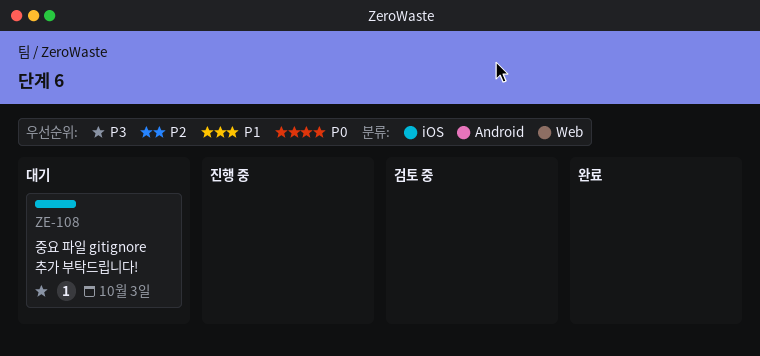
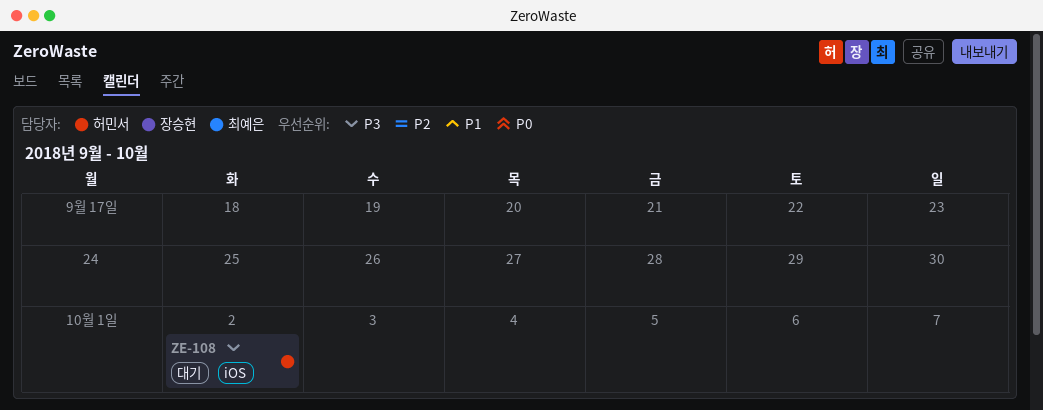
ZE-108, due: Oct 3 -> Oct 2

